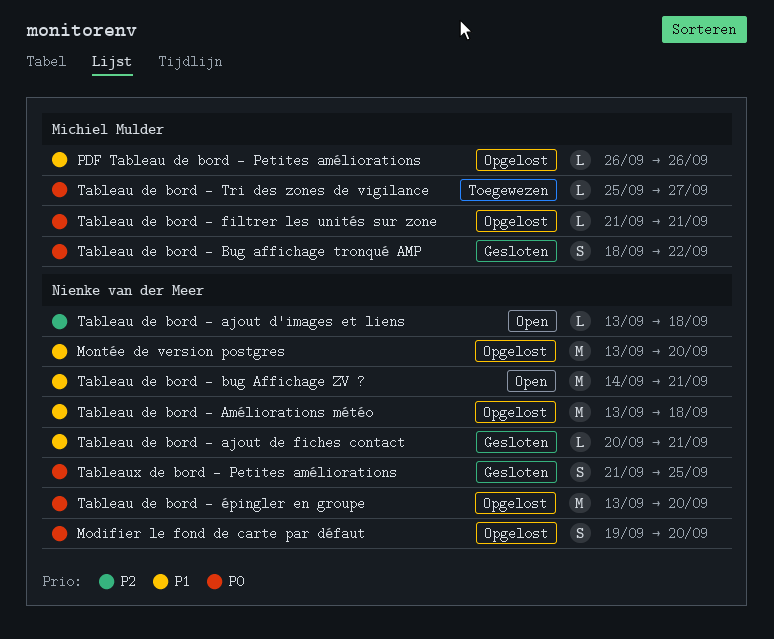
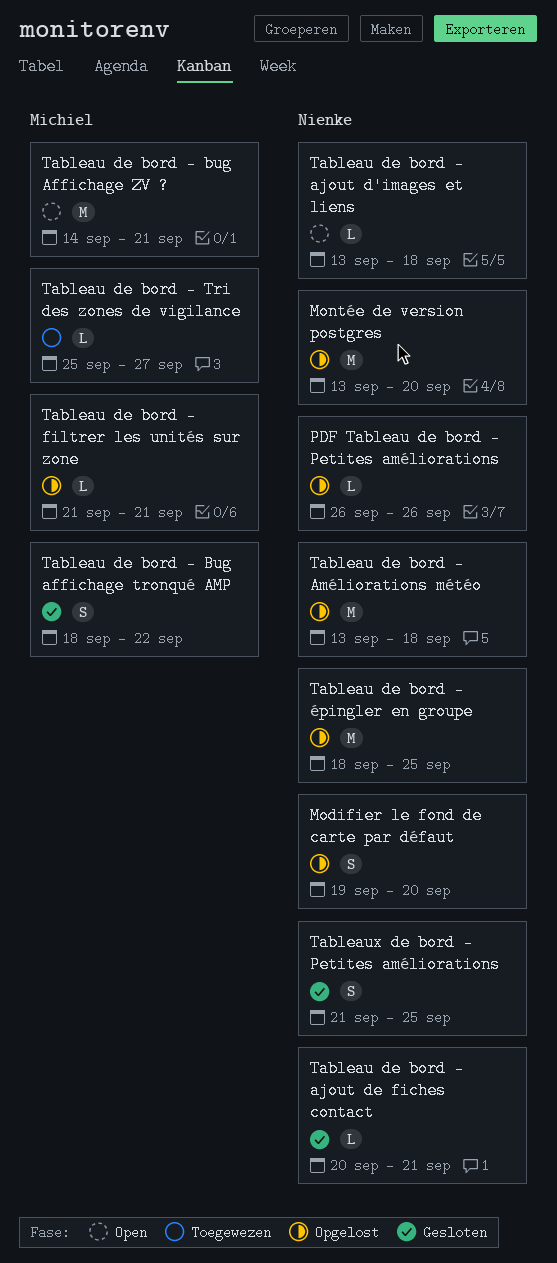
PDF Tableau de bord - Petites améliorations, owner: Michiel Mulder -> Nienke van der Meer
Tableau de bord - bug Affichage ZV ?, owner: Nienke van der Meer -> Michiel Mulder
Tableau de bord - épingler en groupe, start: Sep 13 -> Sep 18
Tableau de bord - épingler en groupe, due: Sep 20 -> Sep 25

